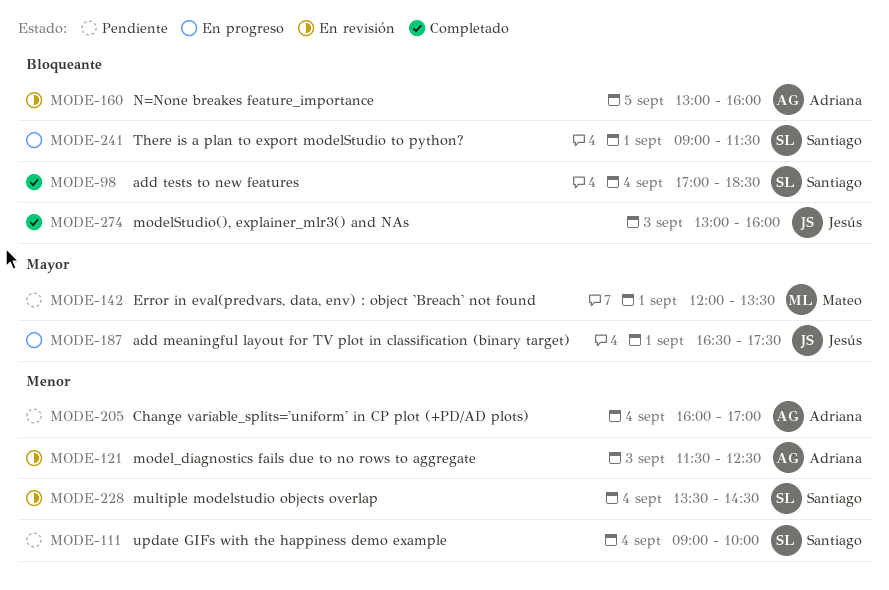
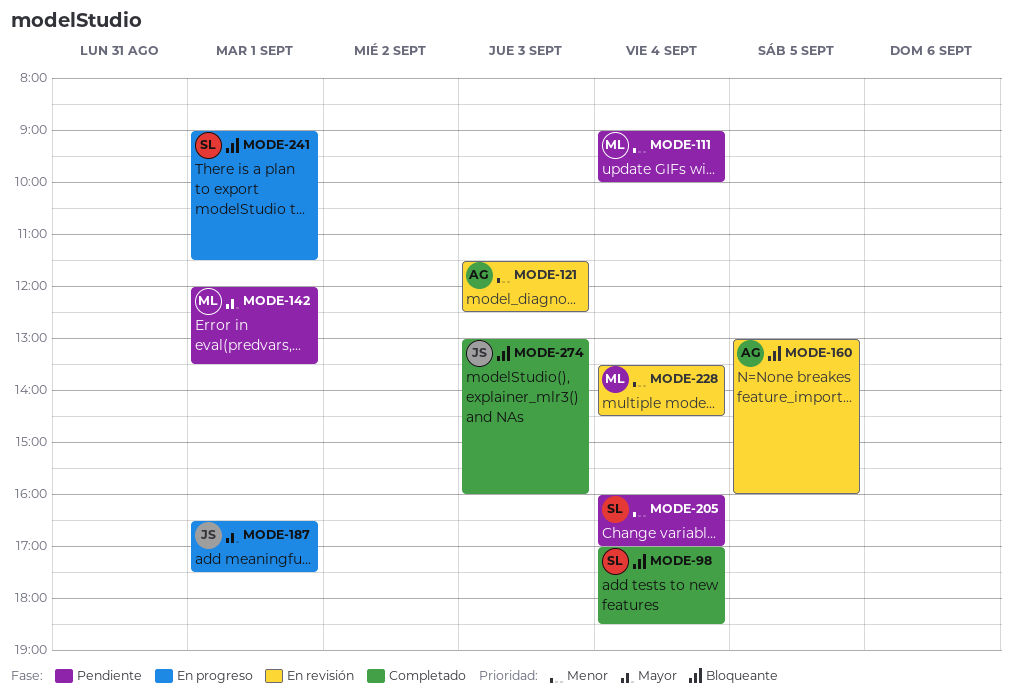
MODE-111, owner: Santiago -> Mateo
MODE-205, owner: Adriana -> Santiago
MODE-228, owner: Santiago -> Mateo

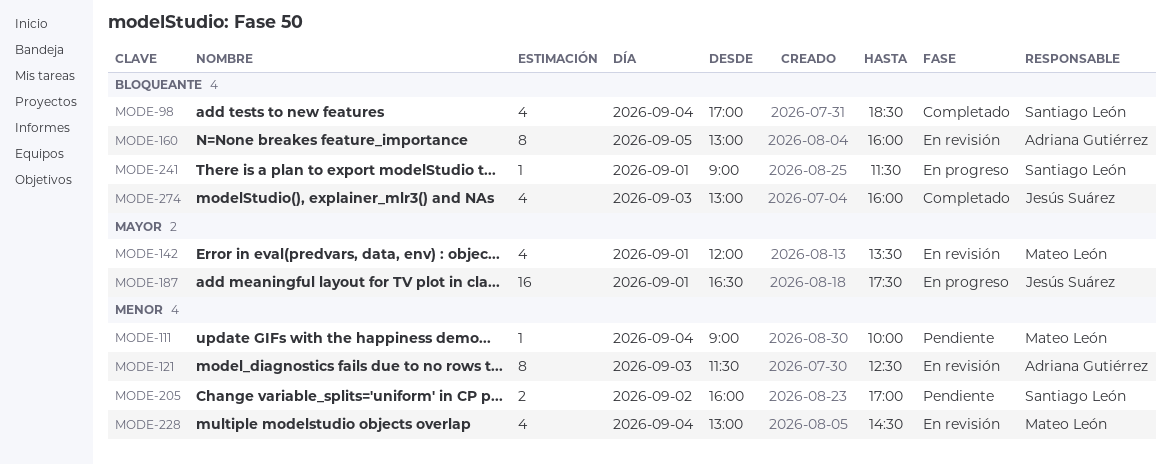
MODE-142, status: Pendiente -> En revisión
MODE-205, day: Sep 4 -> Sep 2
MODE-228, begins: 13:30 -> 13:00

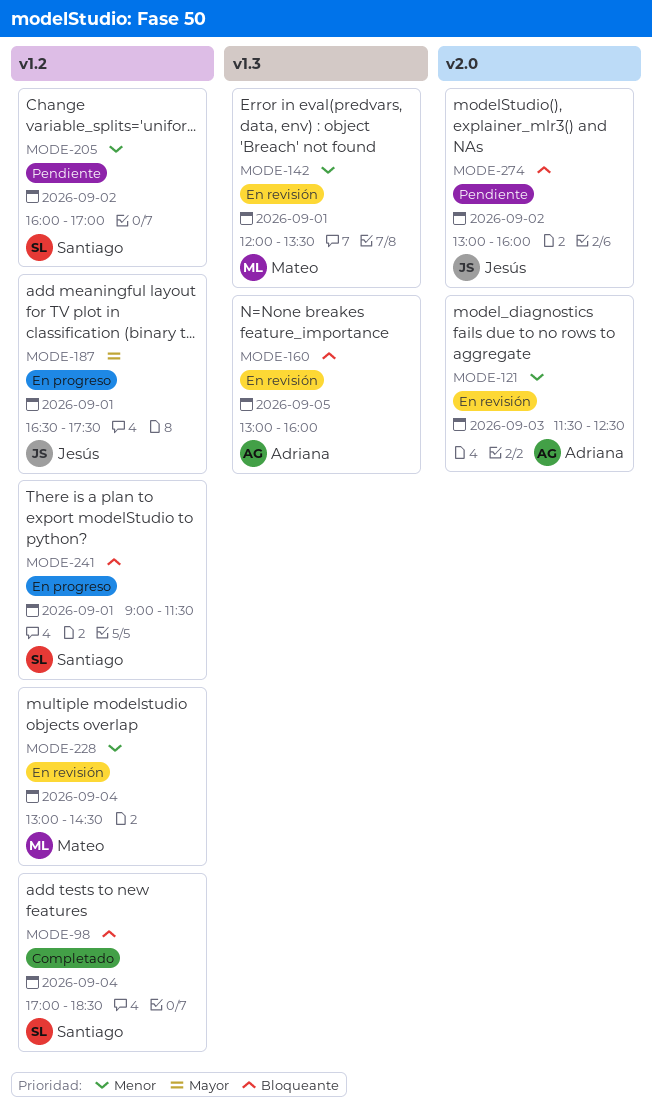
MODE-111: present -> none
MODE-142, priority: Mayor -> Menor
MODE-274, status: Completado -> Pendiente
MODE-274, day: Sep 3 -> Sep 2

